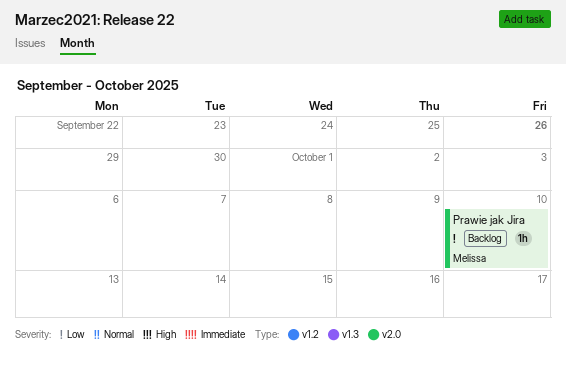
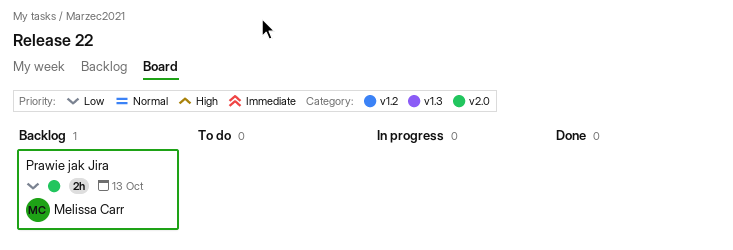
Prawie jak Jira, estimate: 1h -> 2h
Prawie jak Jira, due: Oct 10 -> Oct 13

